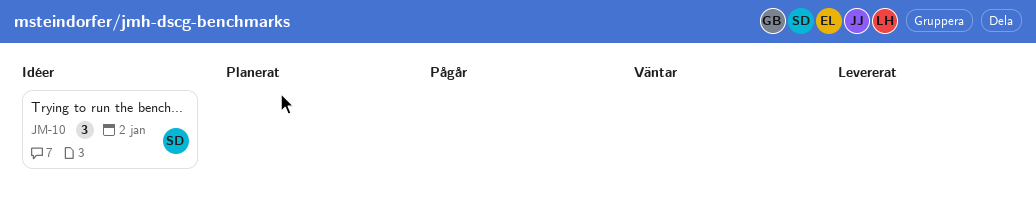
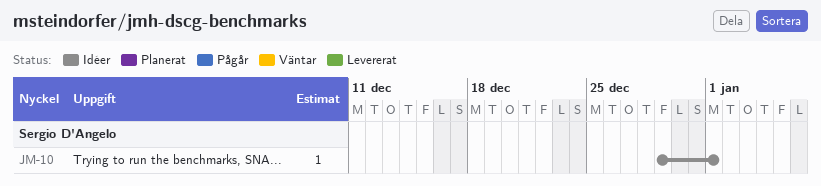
JM-10, estimate: 3 -> 1
JM-10, due: Jan 2 -> Jan 1

